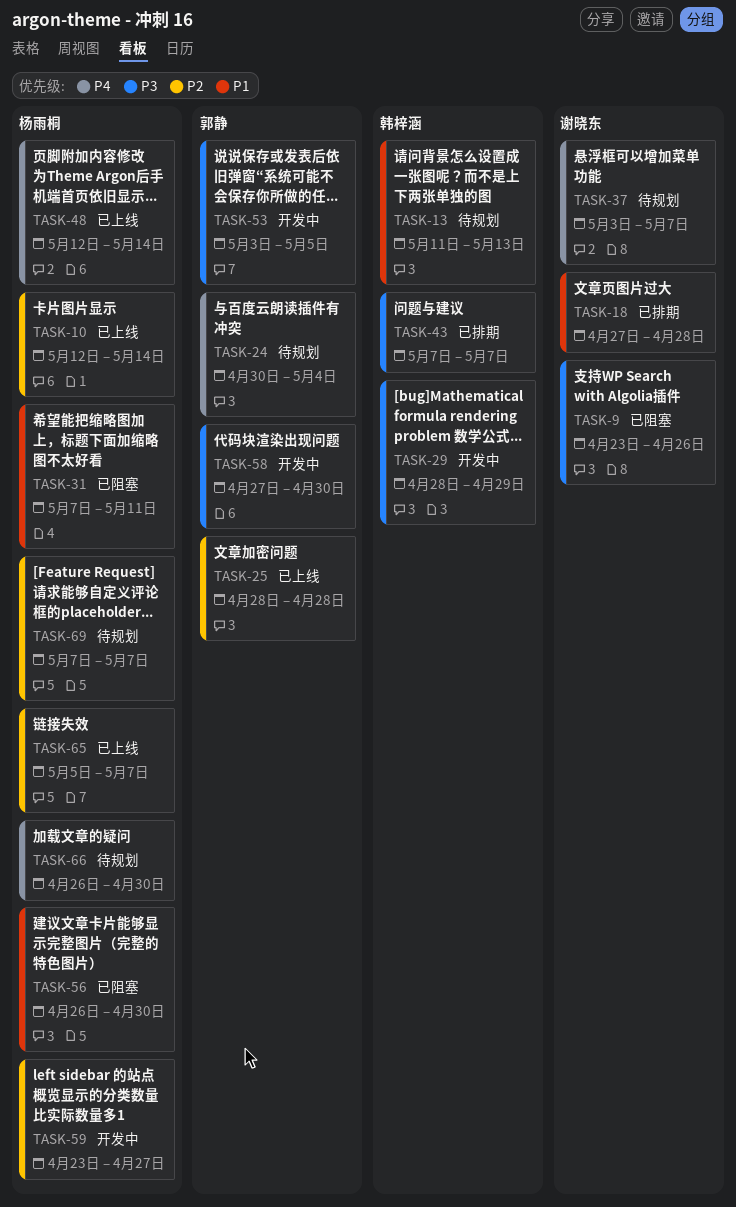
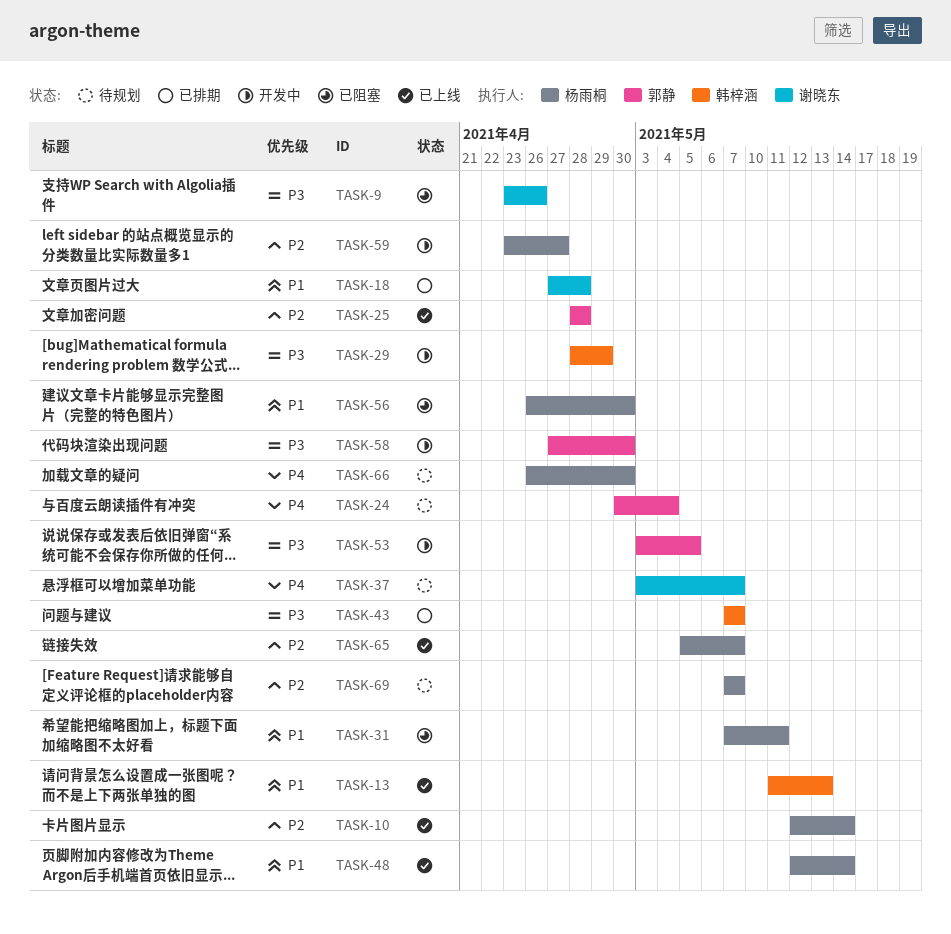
TASK-13, status: 待规划 -> 已上线
TASK-48, priority: P4 -> P1

